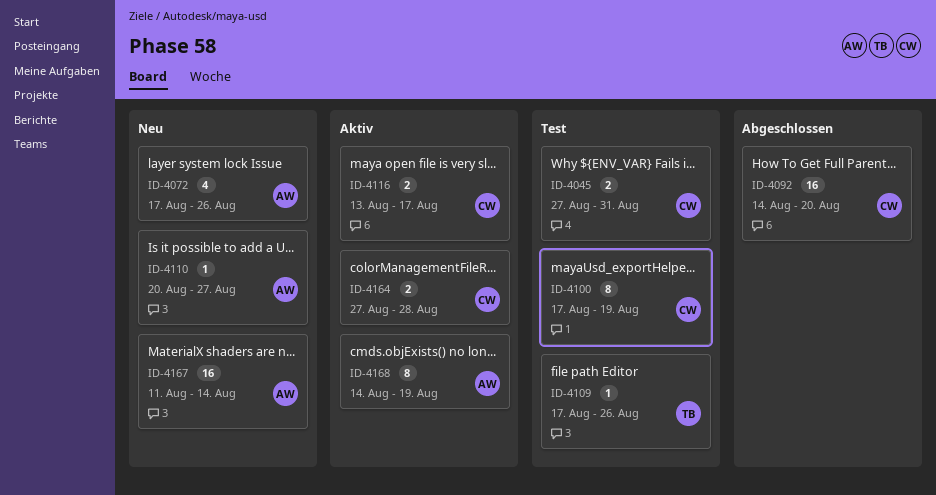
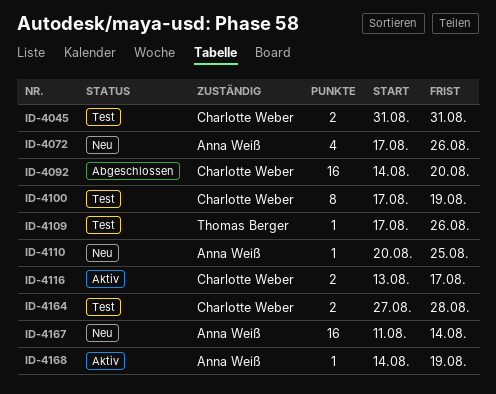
ID-4045, start: Aug 27 -> Aug 31
ID-4110, due: Aug 27 -> Aug 25
ID-4164, status: Aktiv -> Test
ID-4168, estimate: 8 -> 1

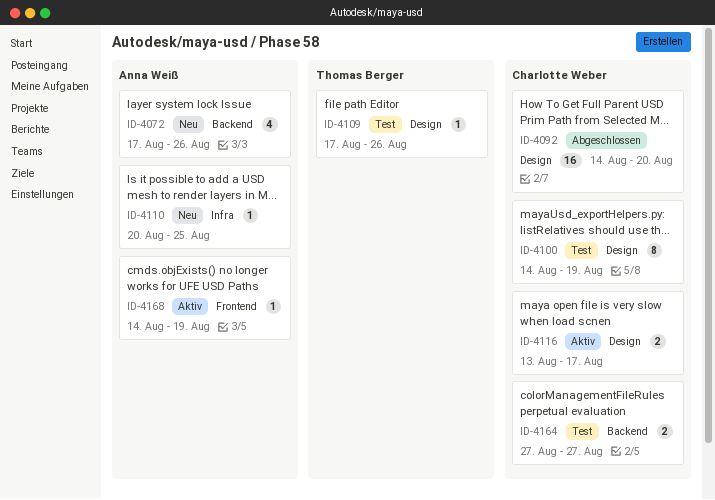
ID-4045: present -> none
ID-4100, start: Aug 17 -> Aug 14
ID-4164, due: Aug 28 -> Aug 27
ID-4167: present -> none

